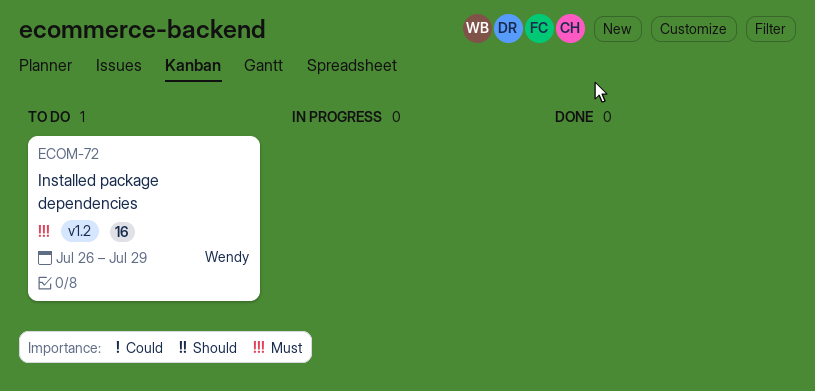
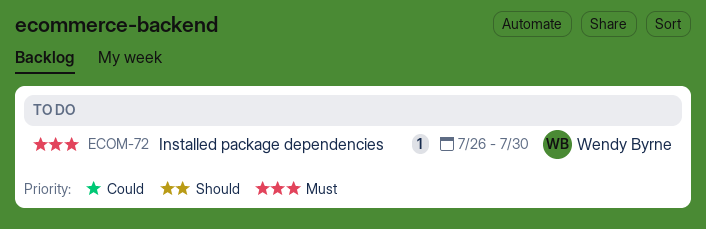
ECOM-72, estimate: 16 -> 1
ECOM-72, due: Jul 29 -> Jul 30

